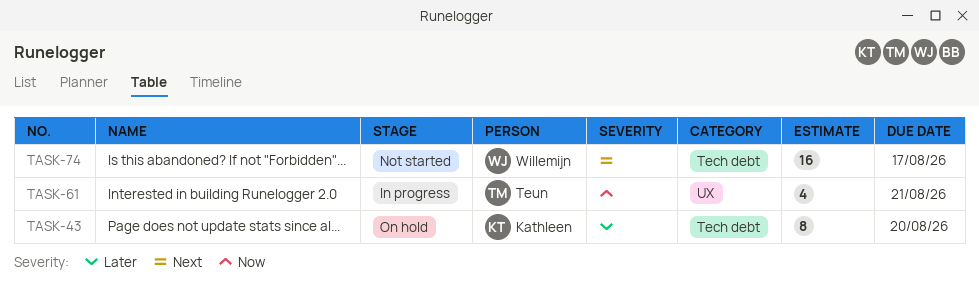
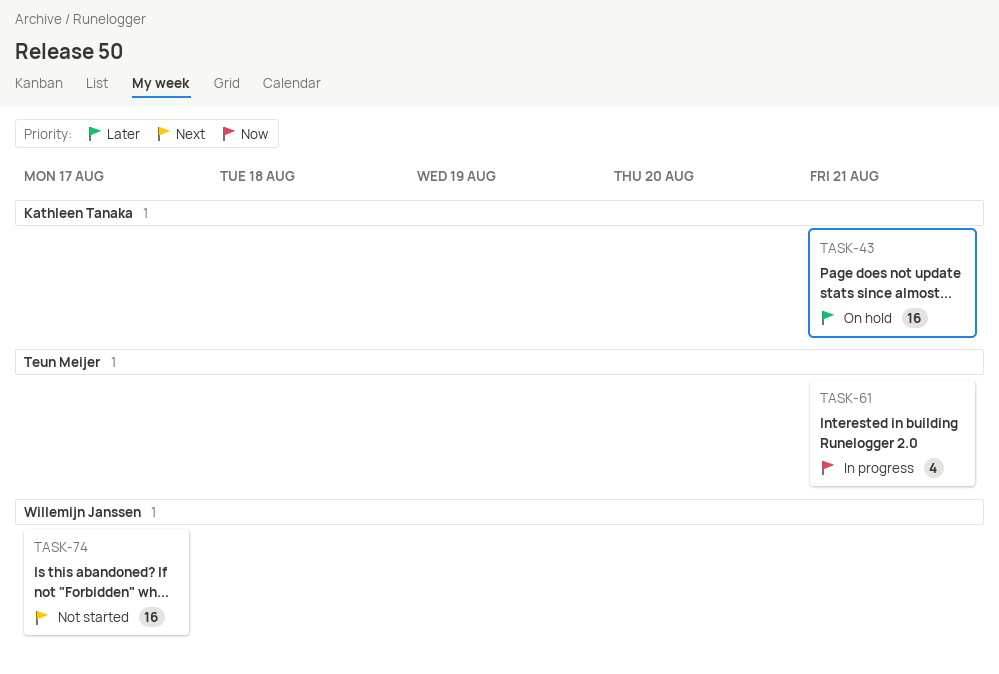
TASK-43, estimate: 8 -> 16
TASK-43, due: Aug 20 -> Aug 21

